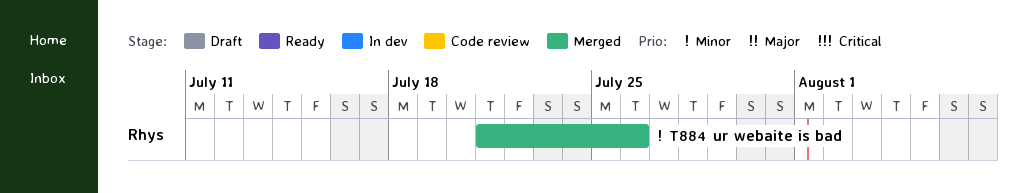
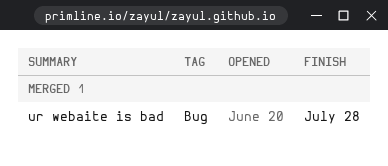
ur webaite is bad, due: Jul 26 -> Jul 28

